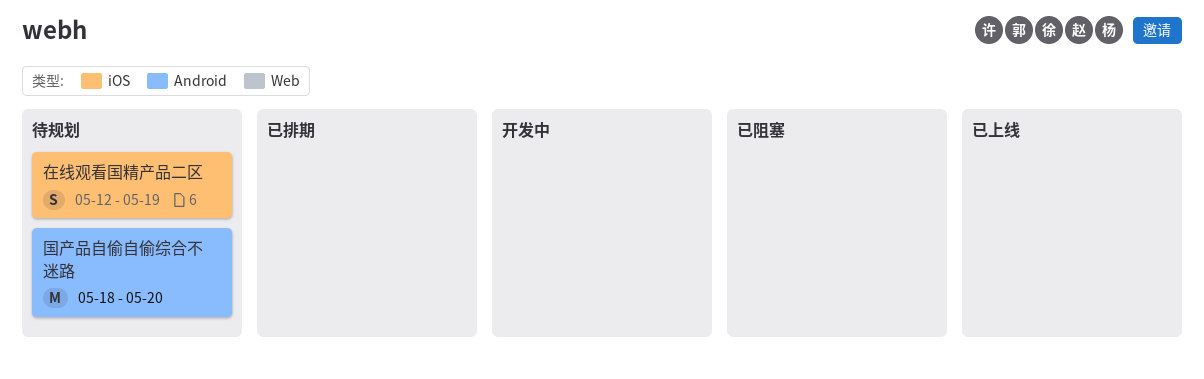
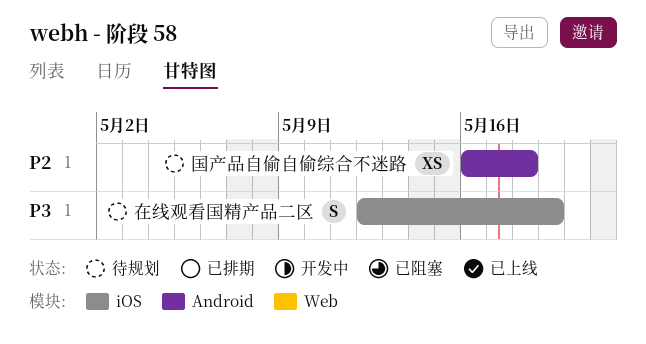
国产品自偷自偷综合不迷路, estimate: M -> XS
国产品自偷自偷综合不迷路, start: May 18 -> May 16
国产品自偷自偷综合不迷路, due: May 20 -> May 18

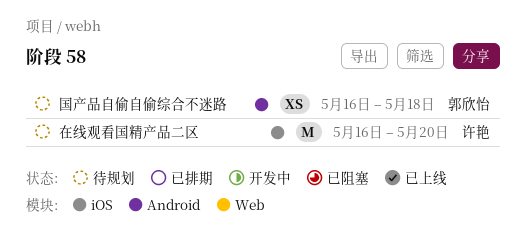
在线观看国精产品二区, estimate: S -> M
在线观看国精产品二区, start: May 12 -> May 16
在线观看国精产品二区, due: May 19 -> May 20

